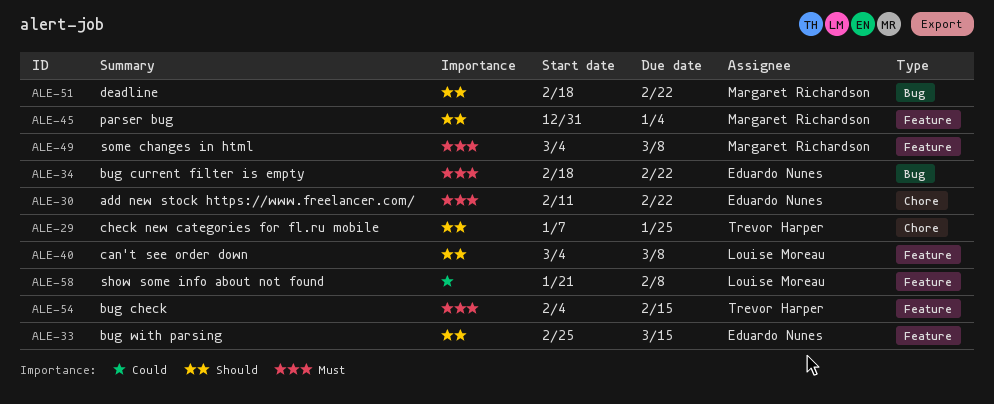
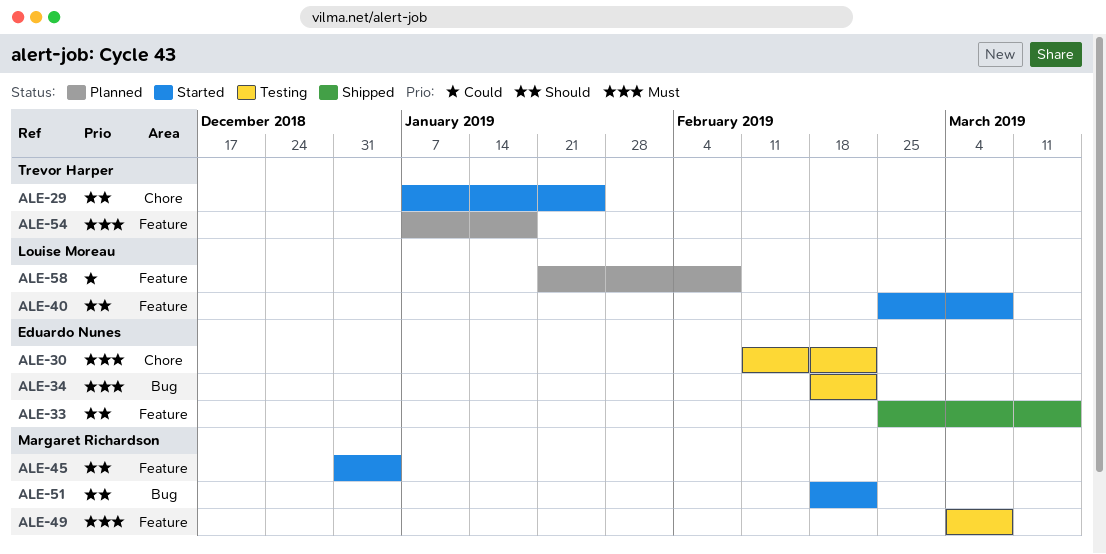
ALE-40, start: Mar 4 -> Feb 25
ALE-54, start: Feb 4 -> Jan 7
ALE-54, due: Feb 15 -> Jan 18

